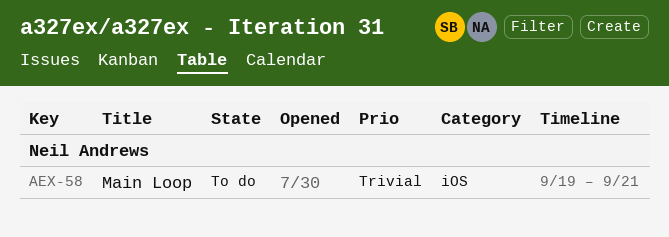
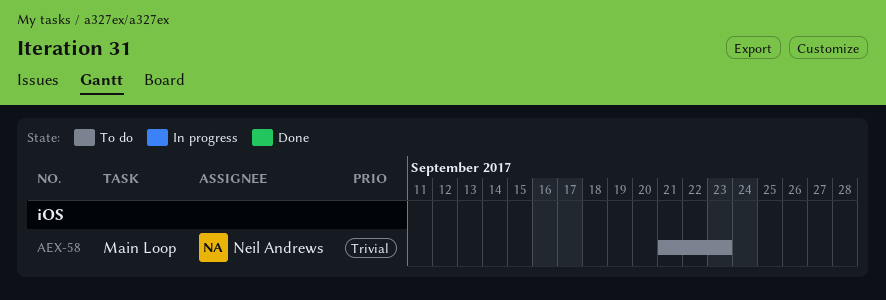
AEX-58, start: Sep 19 -> Sep 21
AEX-58, due: Sep 21 -> Sep 23

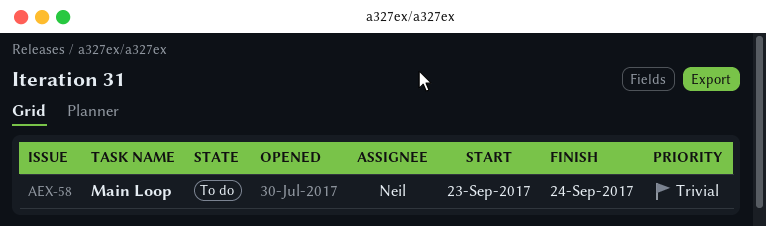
AEX-58, start: Sep 21 -> Sep 23
AEX-58, due: Sep 23 -> Sep 24

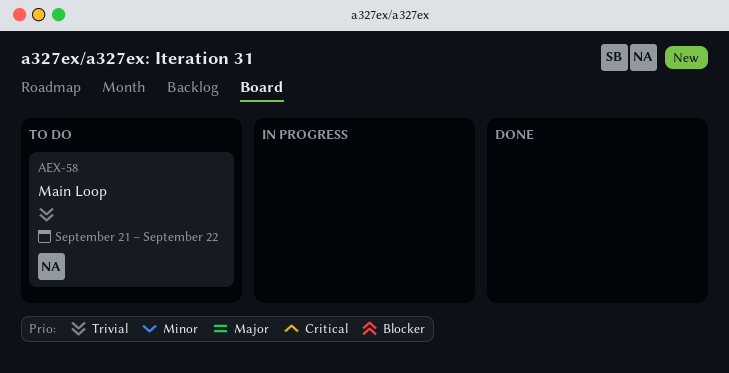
AEX-58, start: Sep 23 -> Sep 21
AEX-58, due: Sep 24 -> Sep 22

